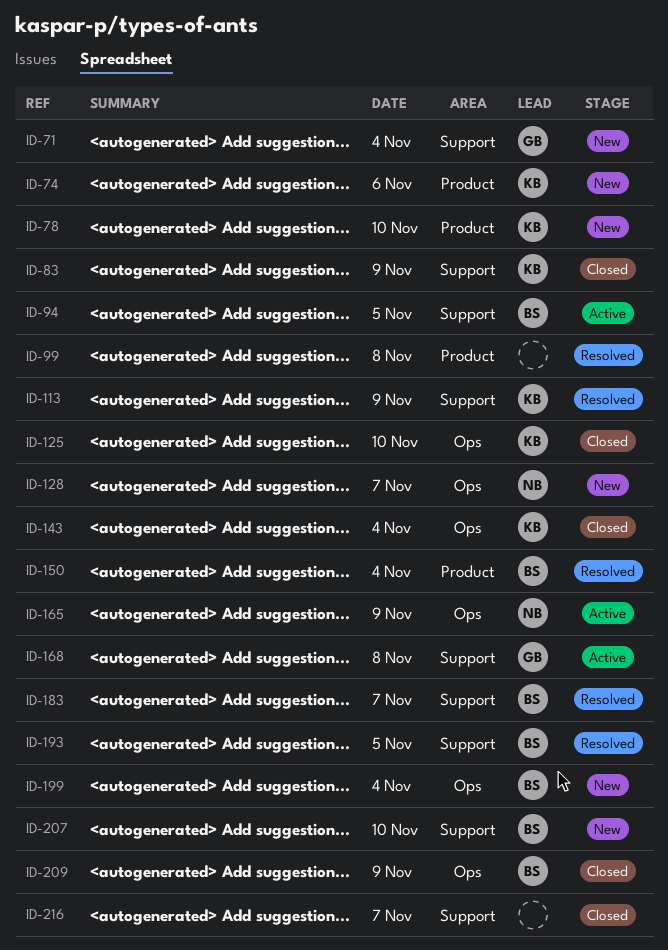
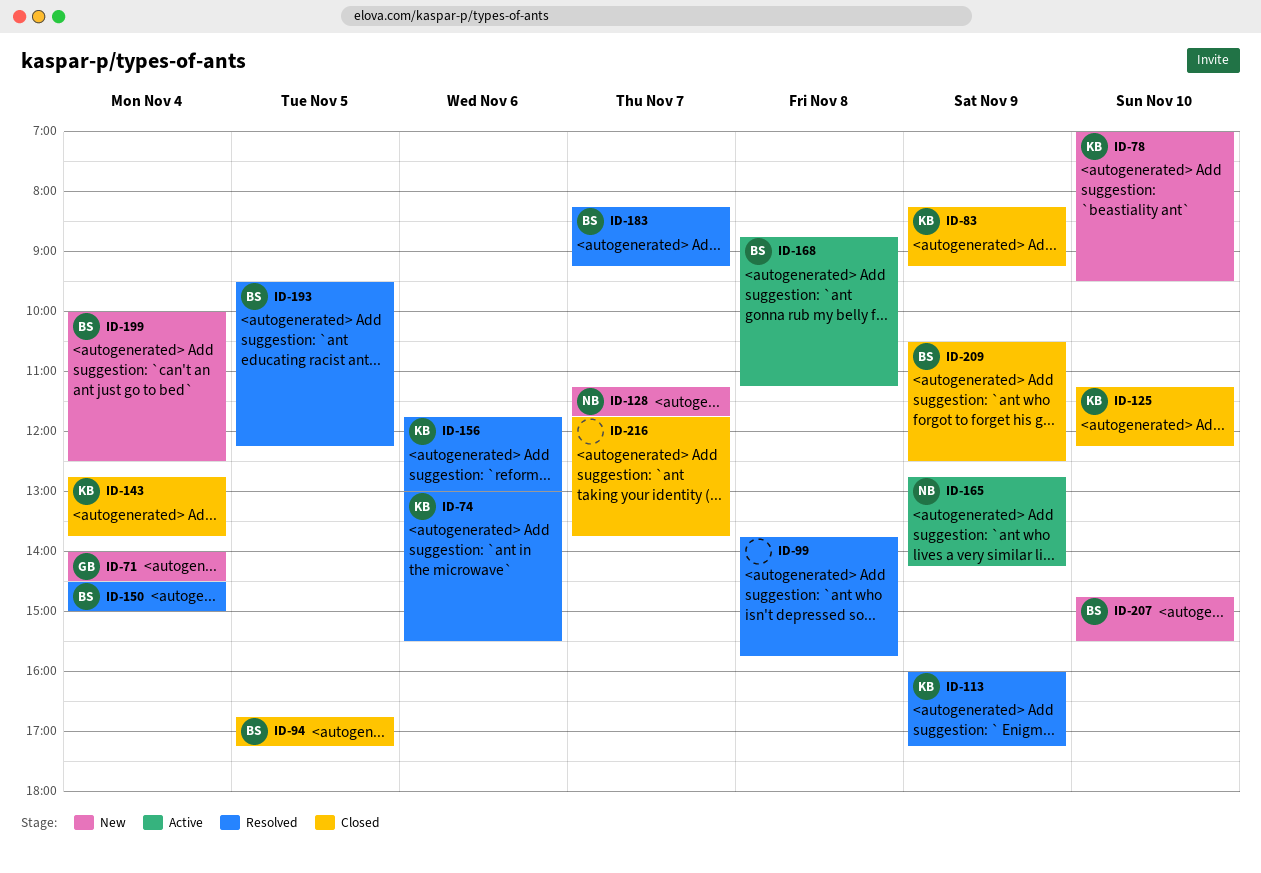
ID-74, status: New -> Resolved
ID-94, status: Active -> Closed
ID-156: none -> present
ID-168, owner: GB -> BS

